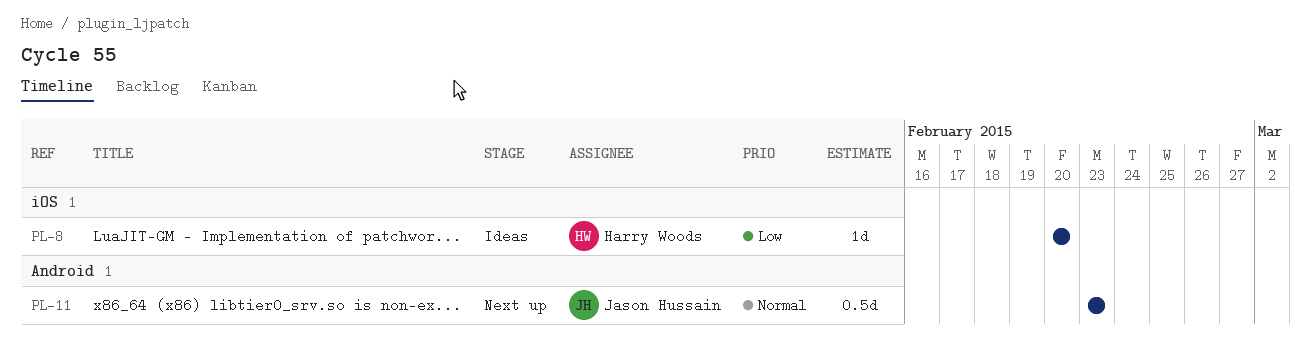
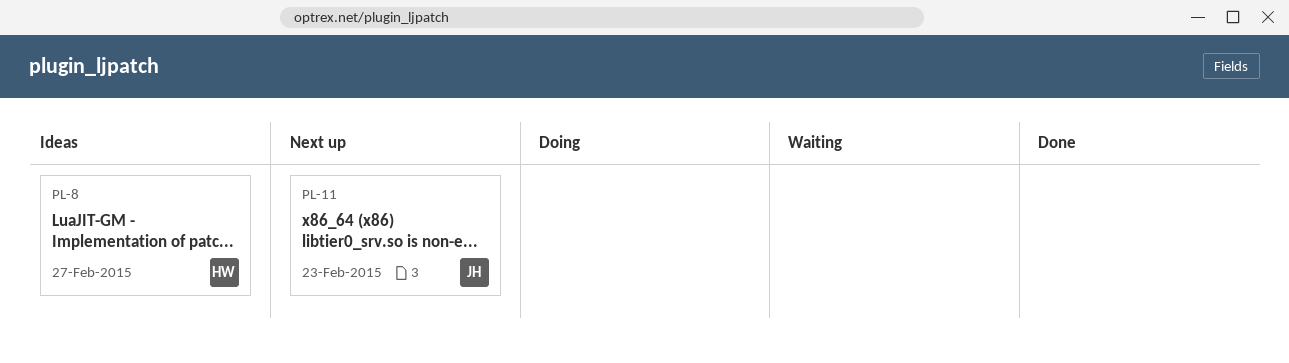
PL-8, due: Feb 20 -> Feb 27

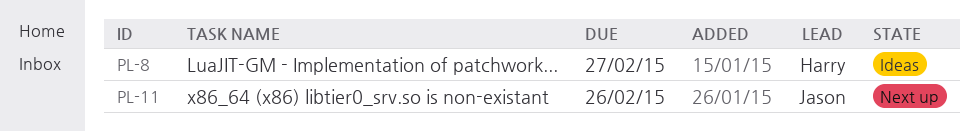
PL-11, due: Feb 23 -> Feb 26

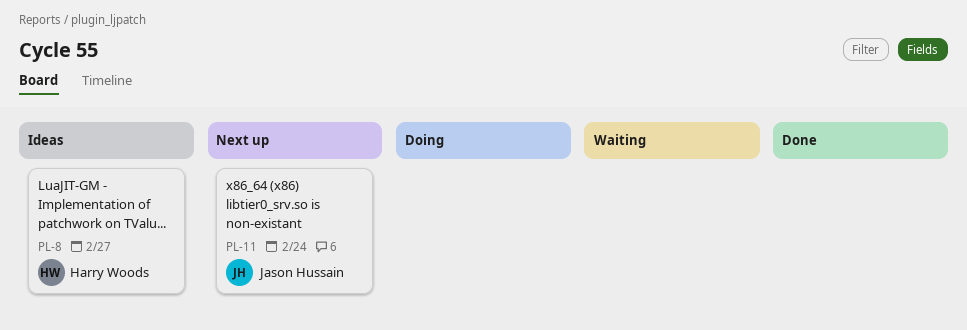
PL-11, due: Feb 26 -> Feb 24

